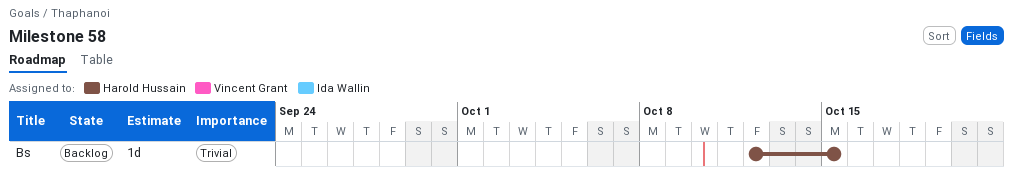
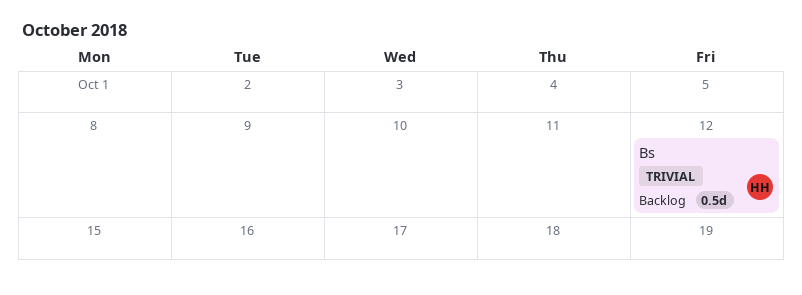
Bs, estimate: 1d -> 0.5d
Bs, due: Oct 15 -> Oct 12

